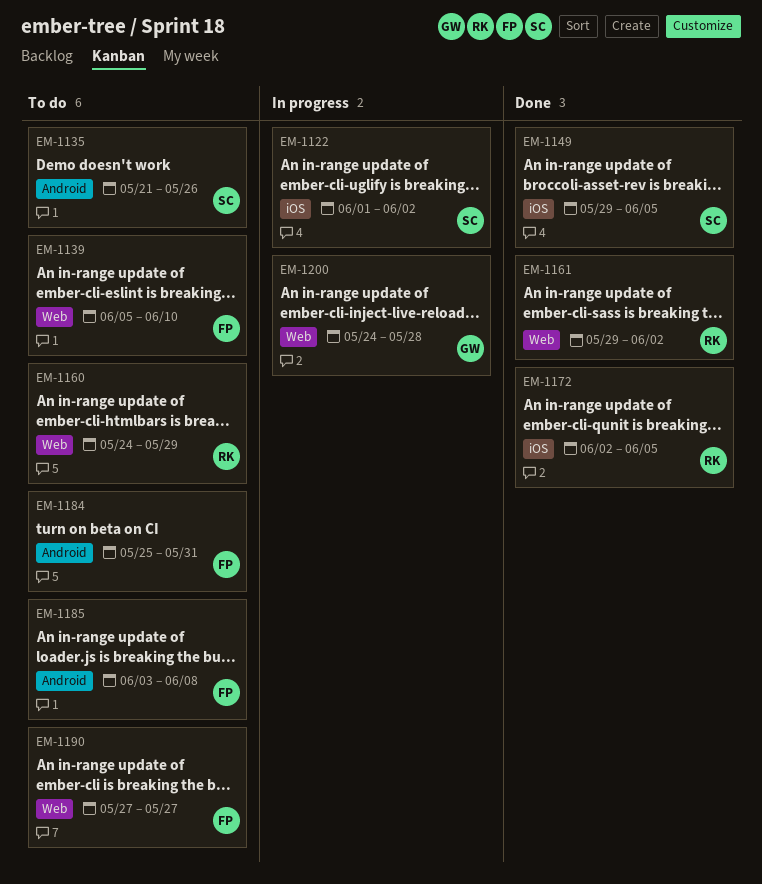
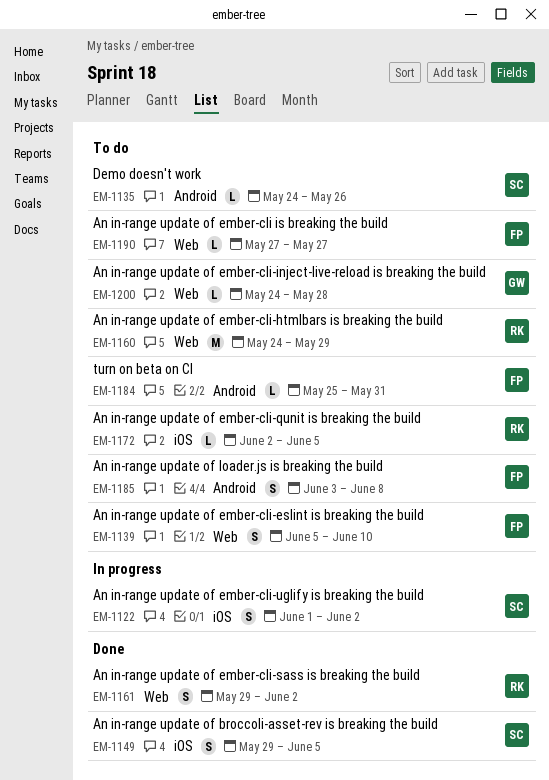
EM-1135, start: May 21 -> May 24
EM-1172, status: Done -> To do
EM-1200, status: In progress -> To do

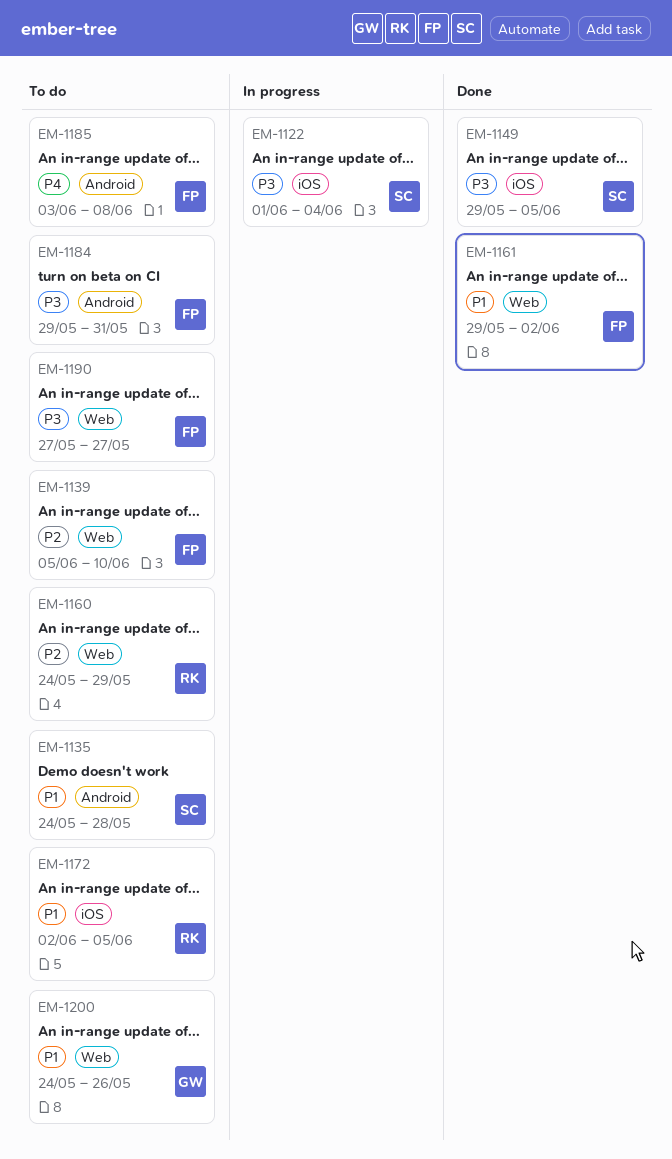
EM-1122, due: Jun 2 -> Jun 4
EM-1135, due: May 26 -> May 28
EM-1161, owner: RK -> FP
EM-1184, start: May 25 -> May 29
EM-1200, due: May 28 -> May 26

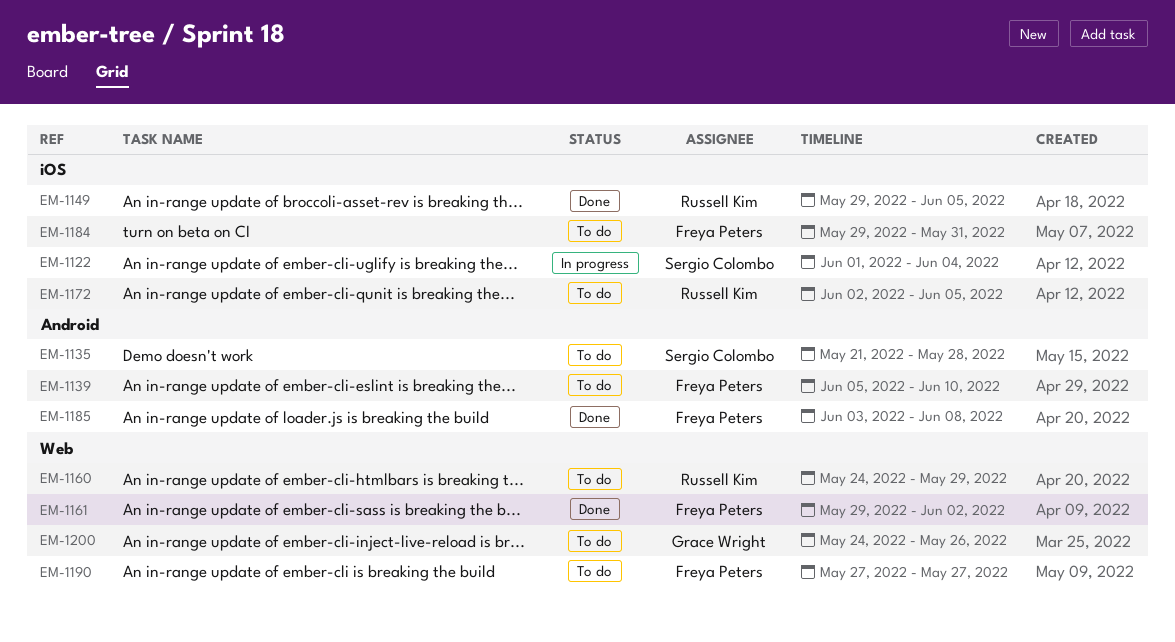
EM-1135, start: May 24 -> May 21
EM-1139, label: Web -> Android
EM-1149, owner: Sergio Colombo -> Russell Kim
EM-1184, label: Android -> iOS
EM-1185, status: To do -> Done

